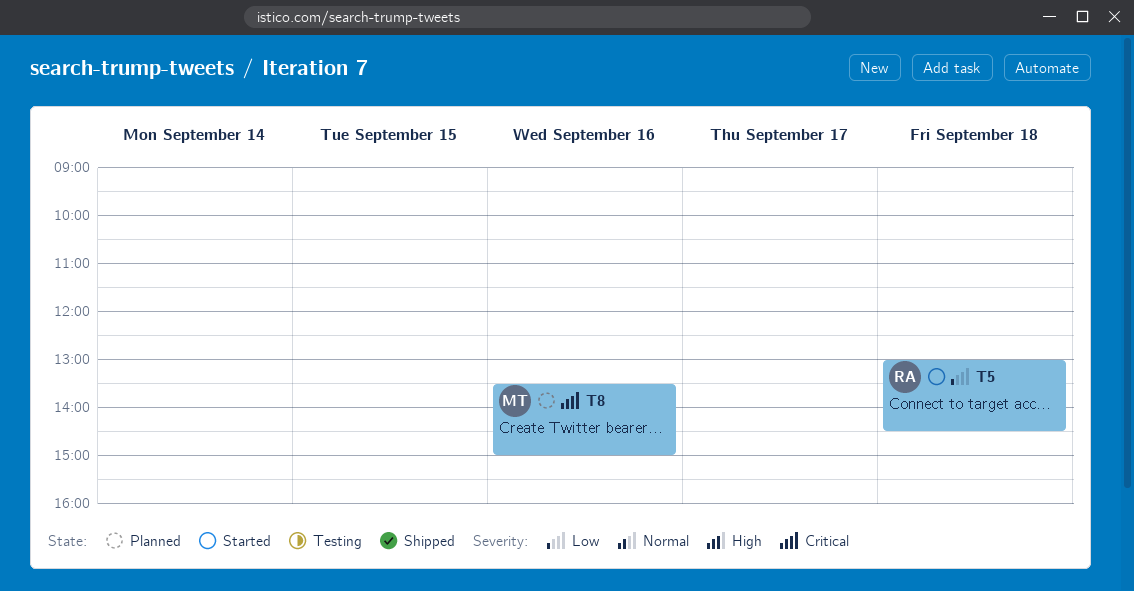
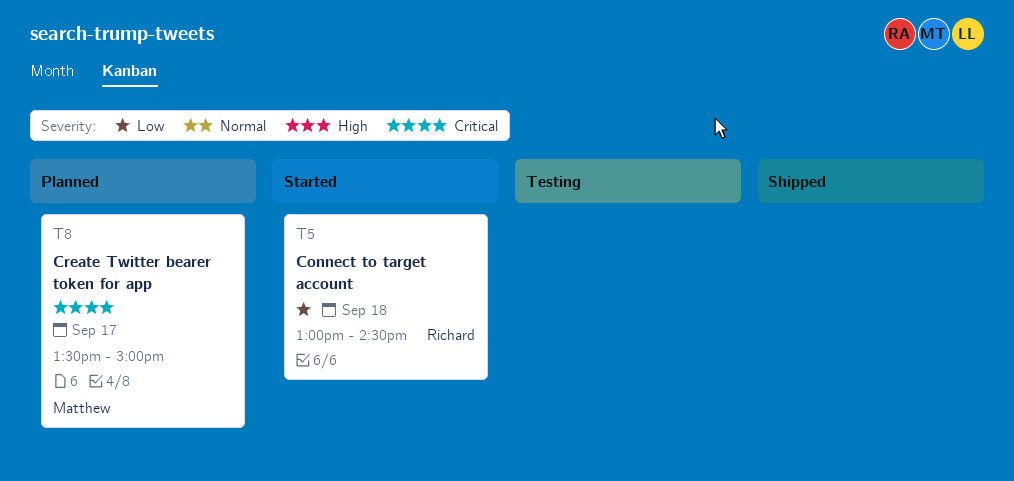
T8, day: Sep 16 -> Sep 17

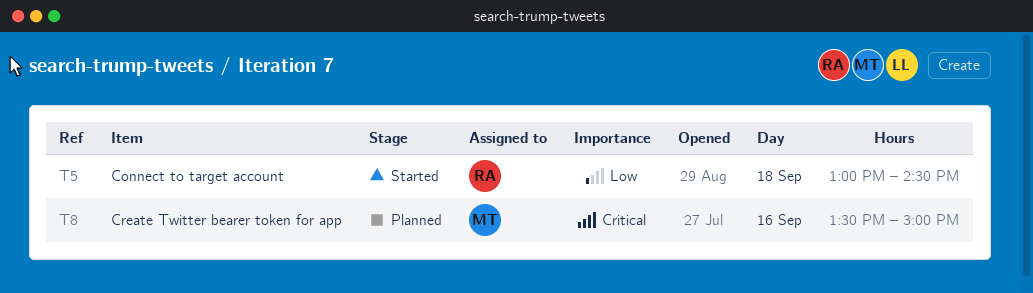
T8, day: Sep 17 -> Sep 16

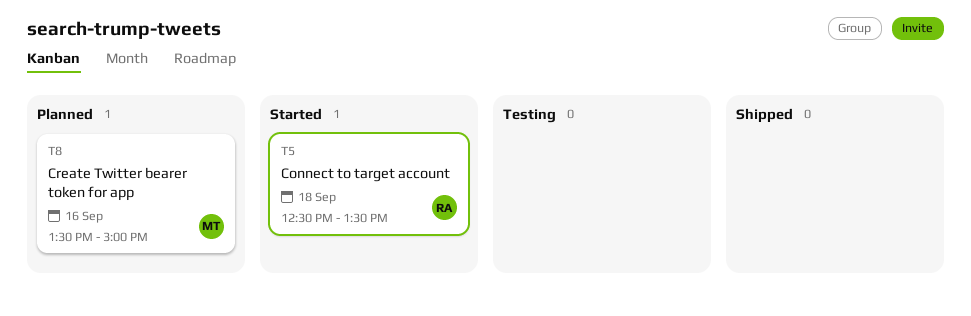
T5, begins: 13:00 -> 12:30
T5, ends: 14:30 -> 13:30

